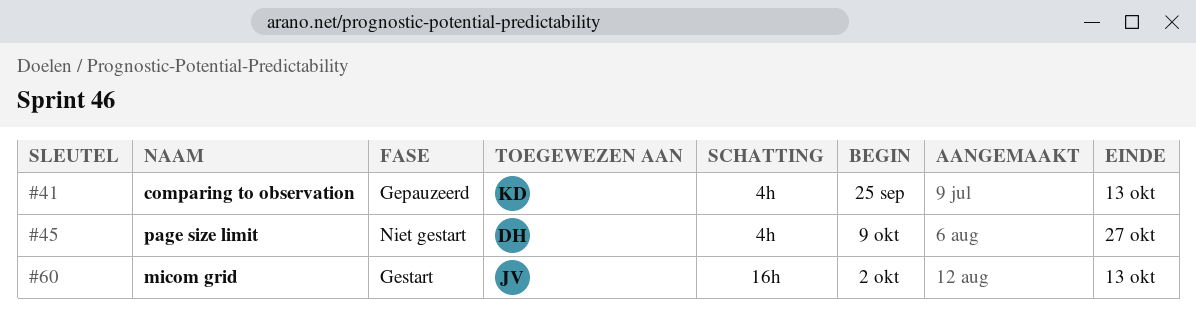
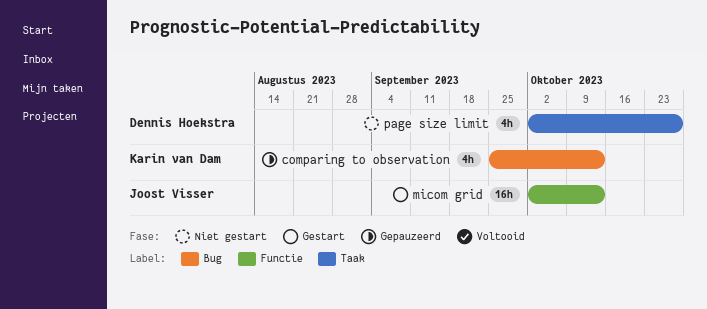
page size limit, start: Oct 9 -> Oct 2

